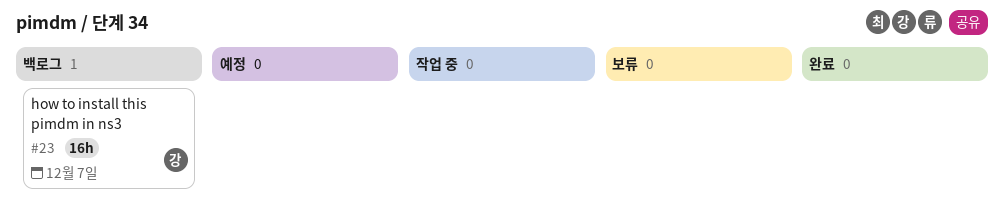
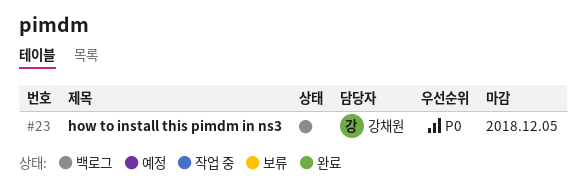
#23, due: Dec 7 -> Dec 5

